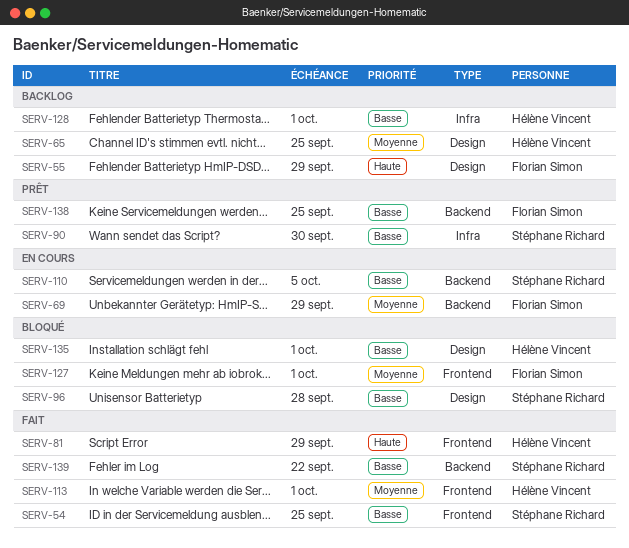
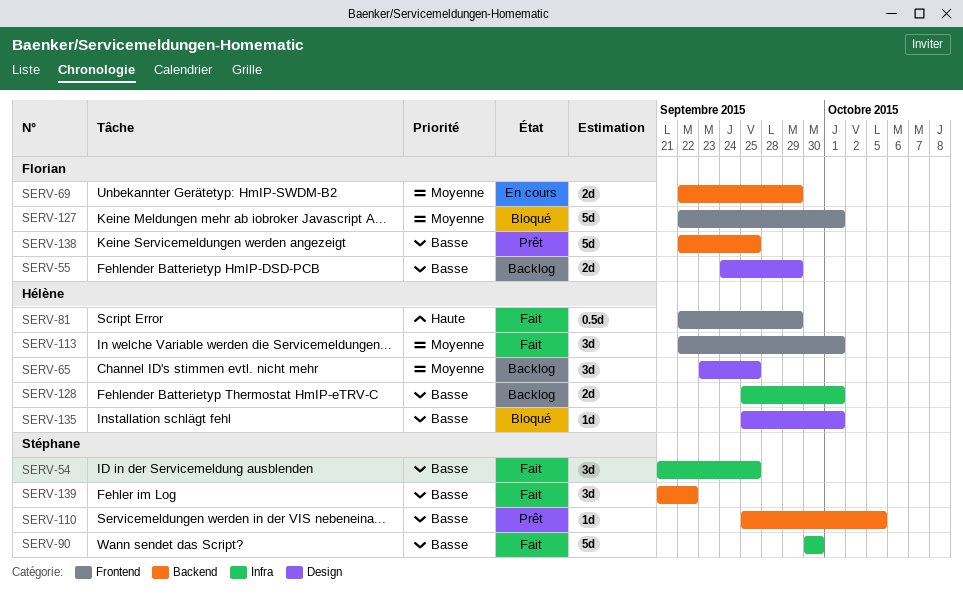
SERV-54, label: Frontend -> Infra
SERV-55, priority: Haute -> Basse
SERV-90, status: Prêt -> Fait
SERV-96: present -> none
SERV-110, status: En cours -> Prêt

